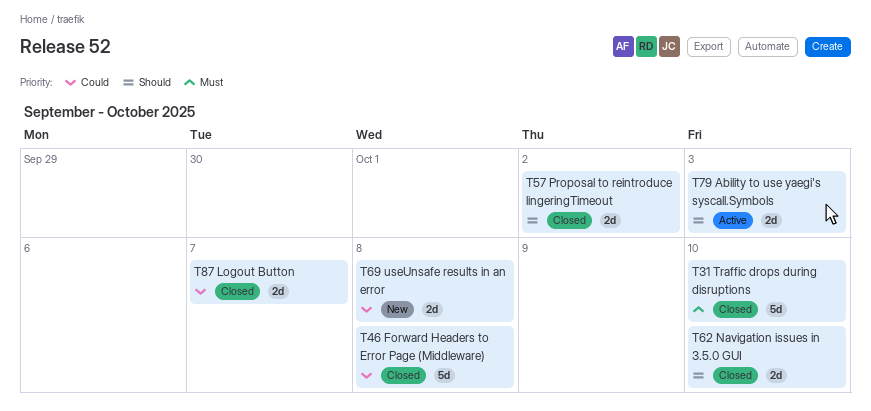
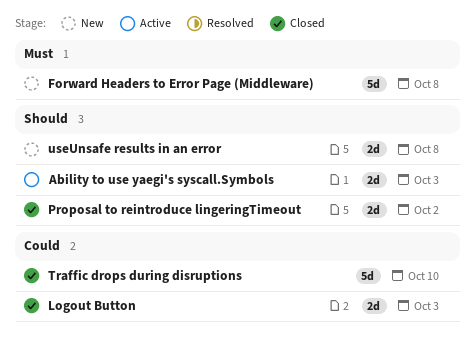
Forward Headers to Error Page (Middleware), status: Closed -> New
Forward Headers to Error Page (Middleware), priority: Could -> Must
Logout Button, due: Oct 7 -> Oct 3
Navigation issues in 3.5.0 GUI: present -> none
Traffic drops during disruptions, priority: Must -> Could
useUnsafe results in an error, priority: Could -> Should

